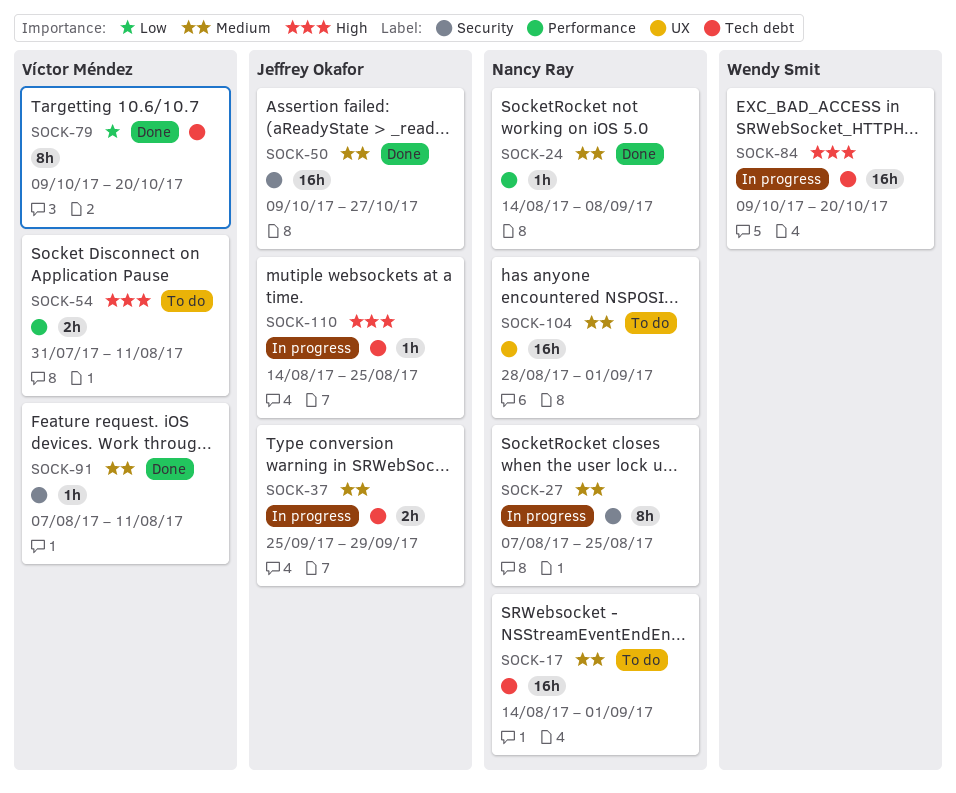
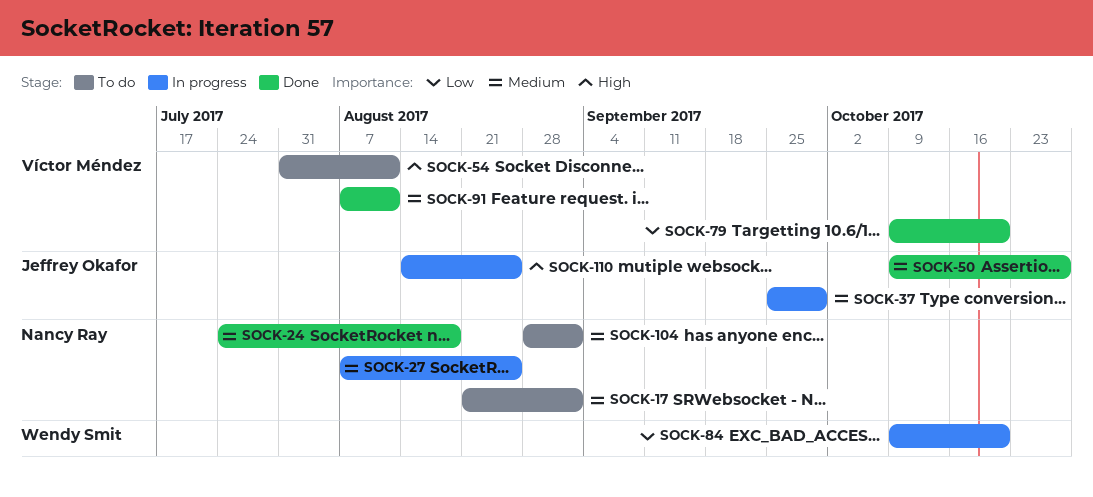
SOCK-17, start: Aug 14 -> Aug 21
SOCK-24, start: Aug 14 -> Jul 24
SOCK-24, due: Sep 8 -> Aug 18
SOCK-84, priority: High -> Low

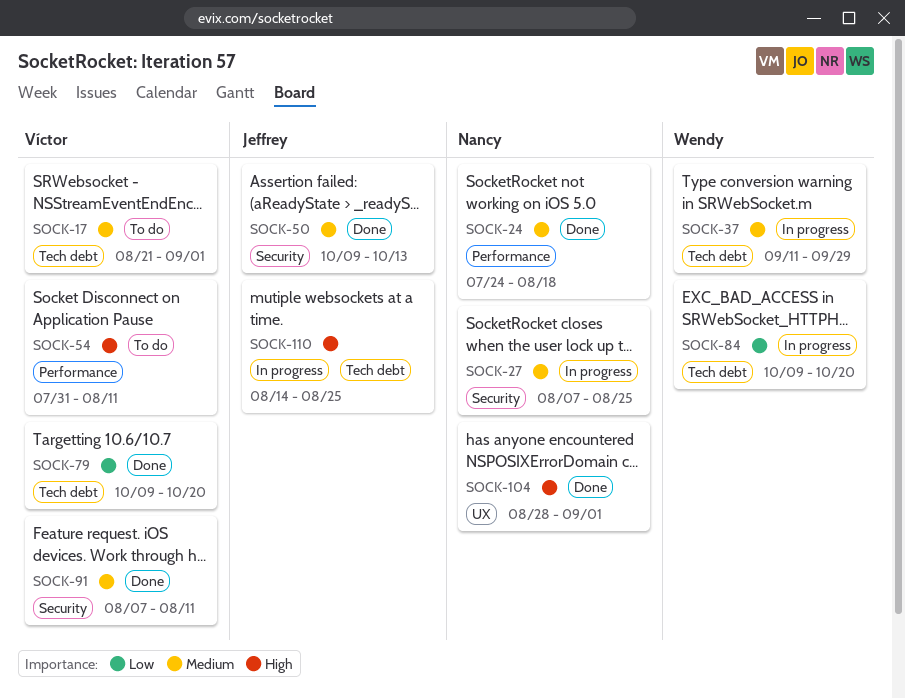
SOCK-17, owner: Nancy Ray -> Víctor Méndez
SOCK-37, owner: Jeffrey Okafor -> Wendy Smit
SOCK-37, start: Sep 25 -> Sep 11
SOCK-50, due: Oct 27 -> Oct 13
SOCK-104, status: To do -> Done
SOCK-104, priority: Medium -> High

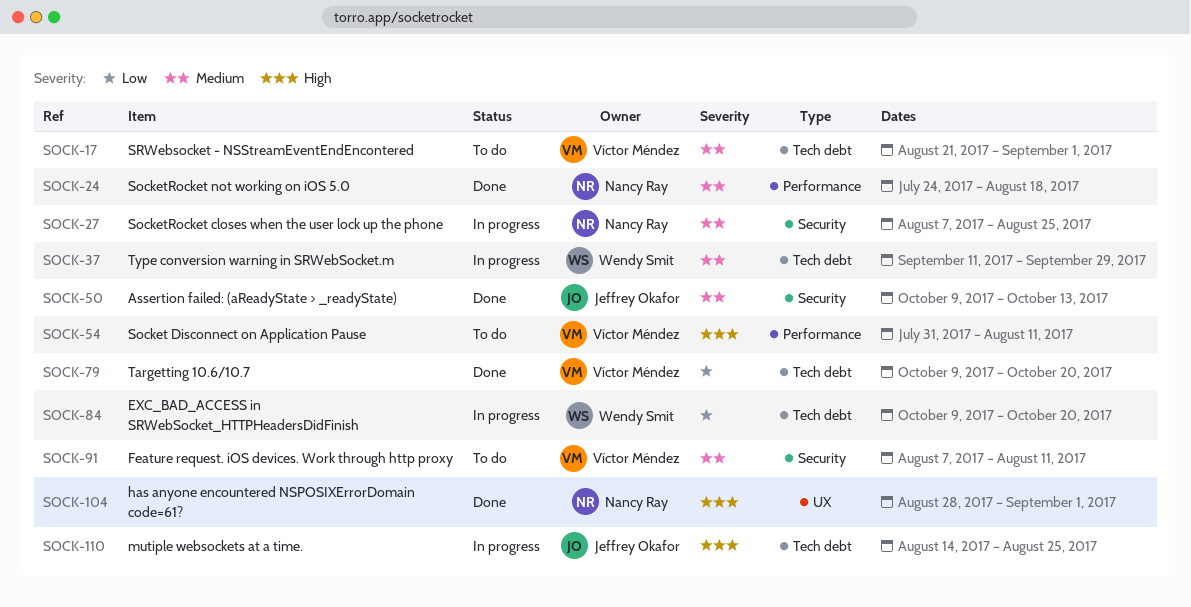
SOCK-91, status: Done -> To do

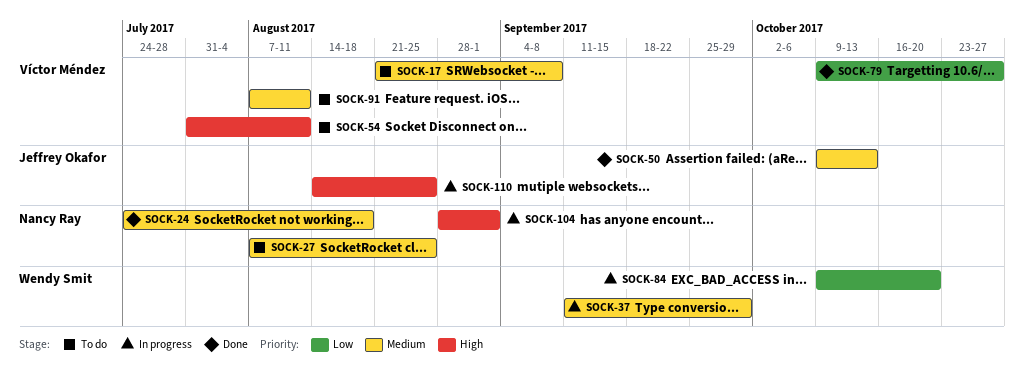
SOCK-17, due: Sep 1 -> Sep 8
SOCK-27, status: In progress -> To do
SOCK-79, due: Oct 20 -> Oct 27
SOCK-104, status: Done -> In progress

